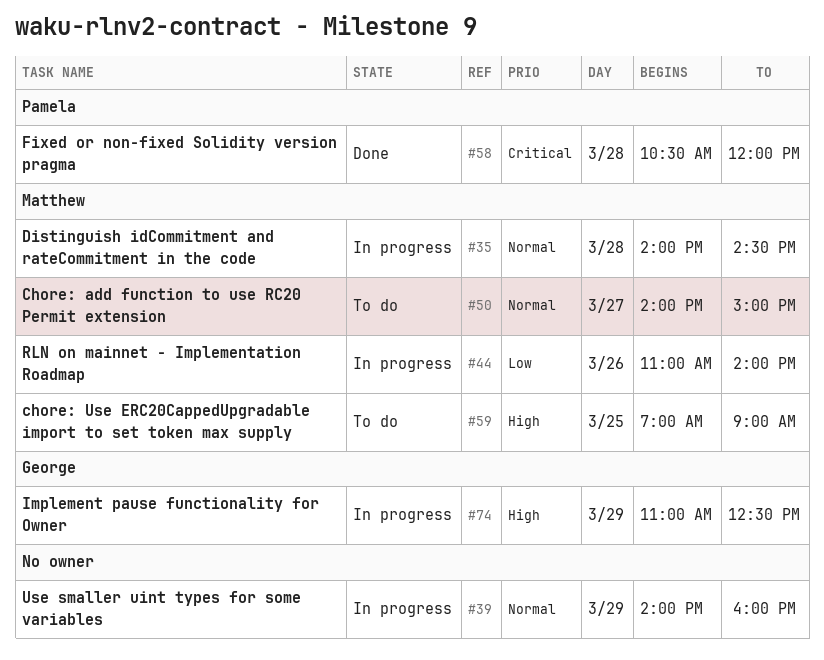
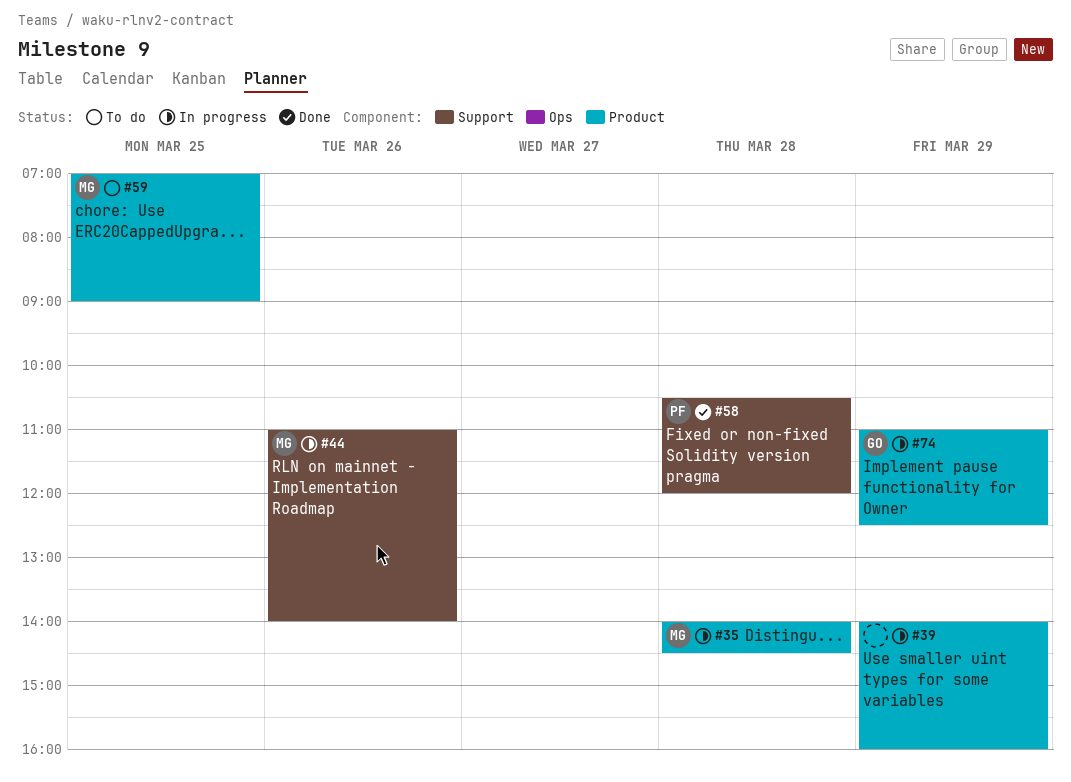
#50: present -> none

